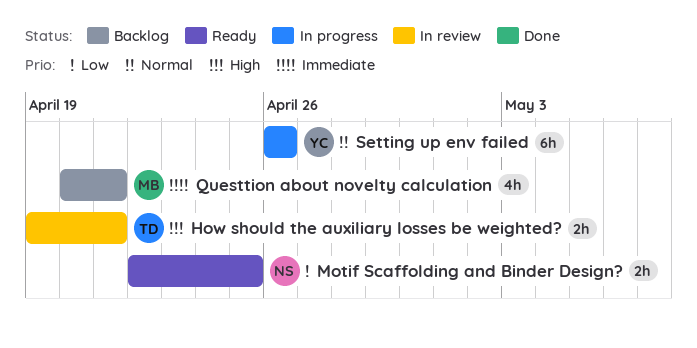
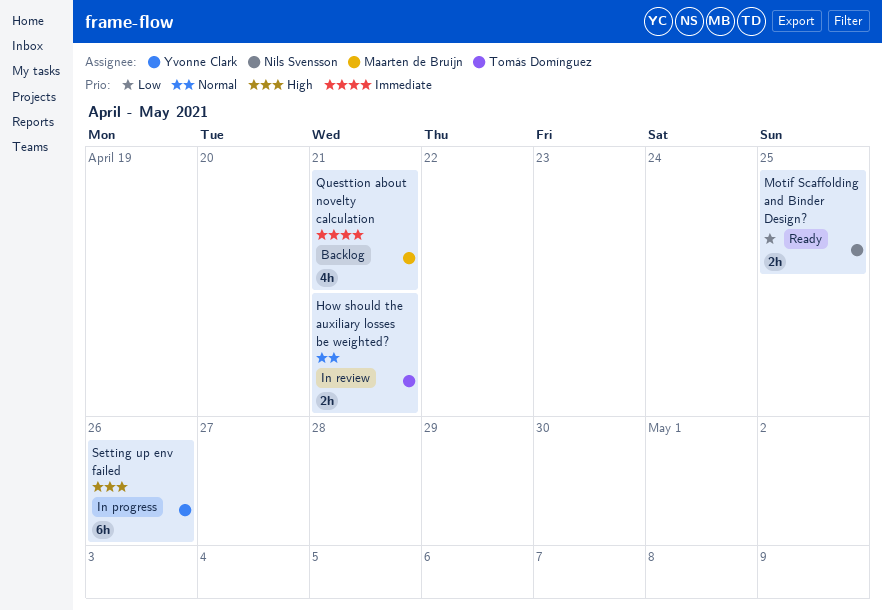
How should the auxiliary losses be weighted?, priority: High -> Normal
Setting up env failed, priority: Normal -> High

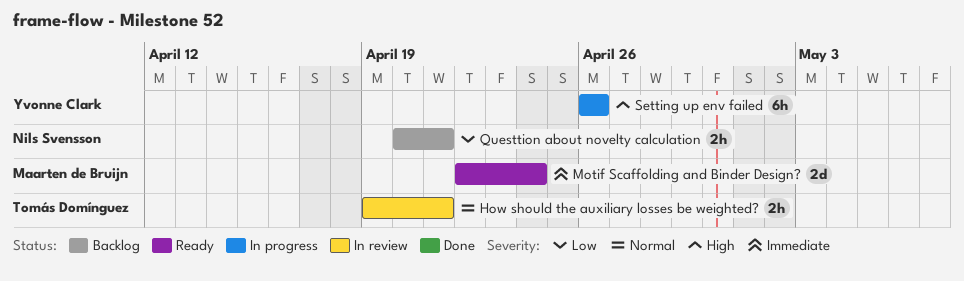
Motif Scaffolding and Binder Design?, owner: Nils Svensson -> Maarten de Bruijn
Motif Scaffolding and Binder Design?, priority: Low -> Immediate
Motif Scaffolding and Binder Design?, estimate: 2h -> 2d
Motif Scaffolding and Binder Design?, due: Apr 25 -> Apr 24
Questtion about novelty calculation, owner: Maarten de Bruijn -> Nils Svensson
Questtion about novelty calculation, priority: Immediate -> Low
Questtion about novelty calculation, estimate: 4h -> 2h

